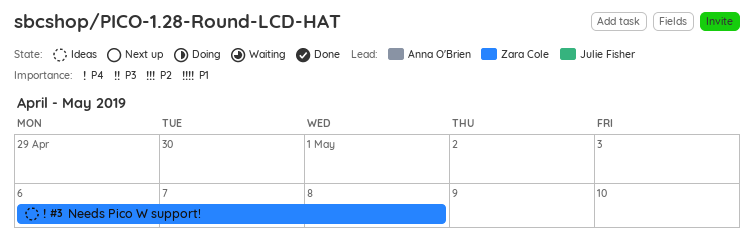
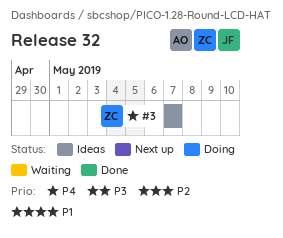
#3, start: May 6 -> May 7
#3, due: May 8 -> May 7

